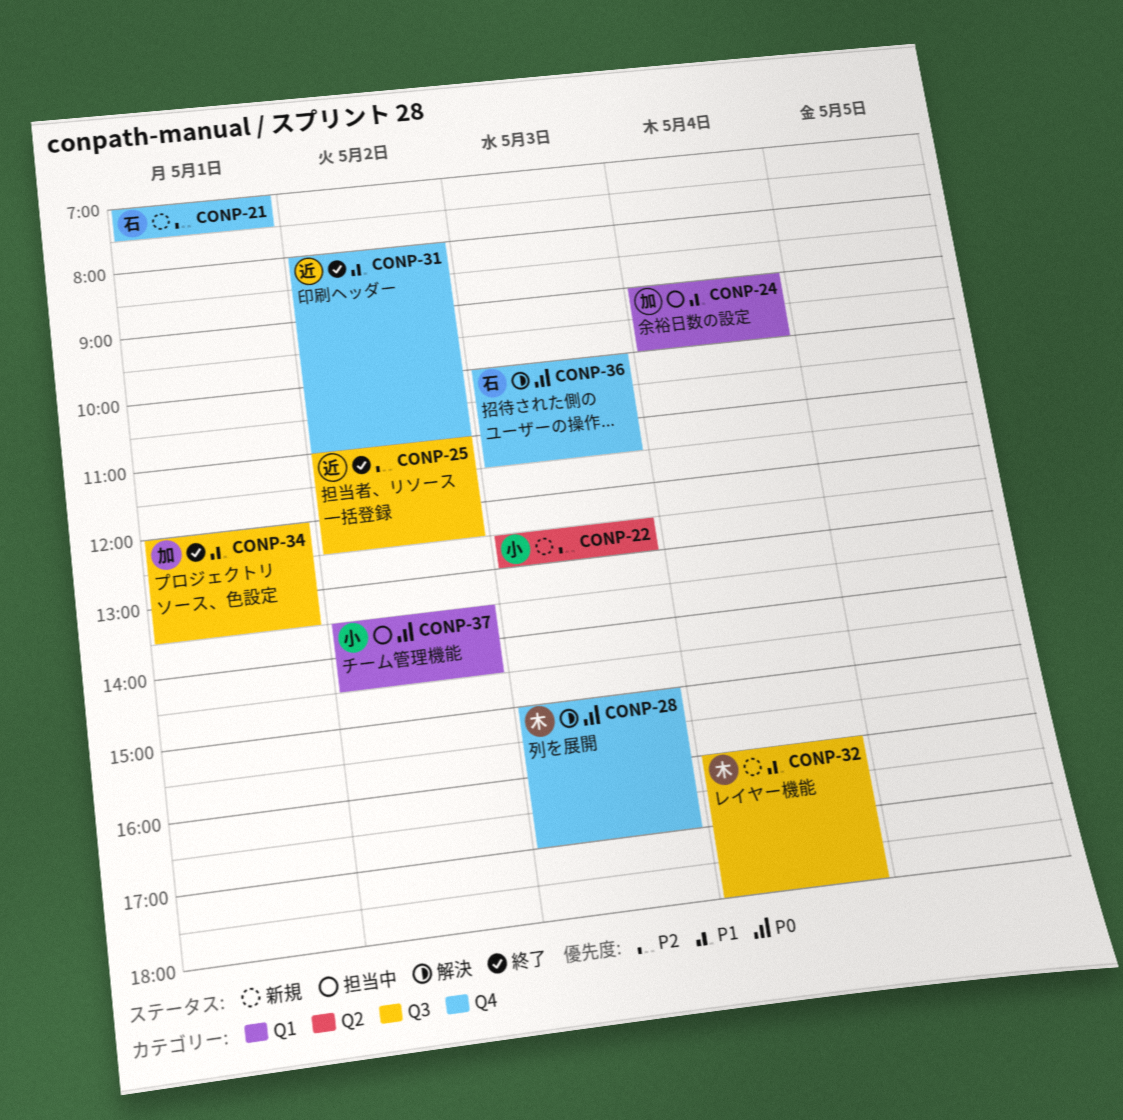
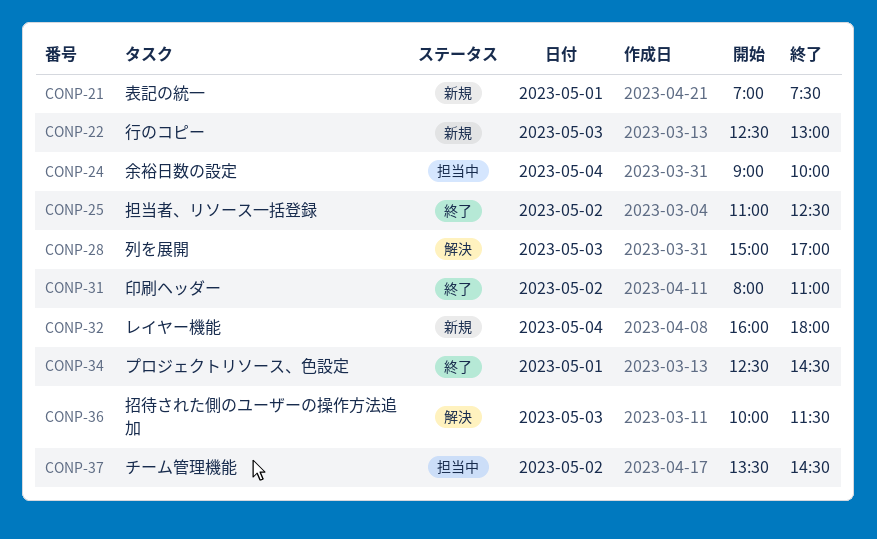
CONP-34, begins: 12:00 -> 12:30
CONP-34, ends: 13:30 -> 14:30

